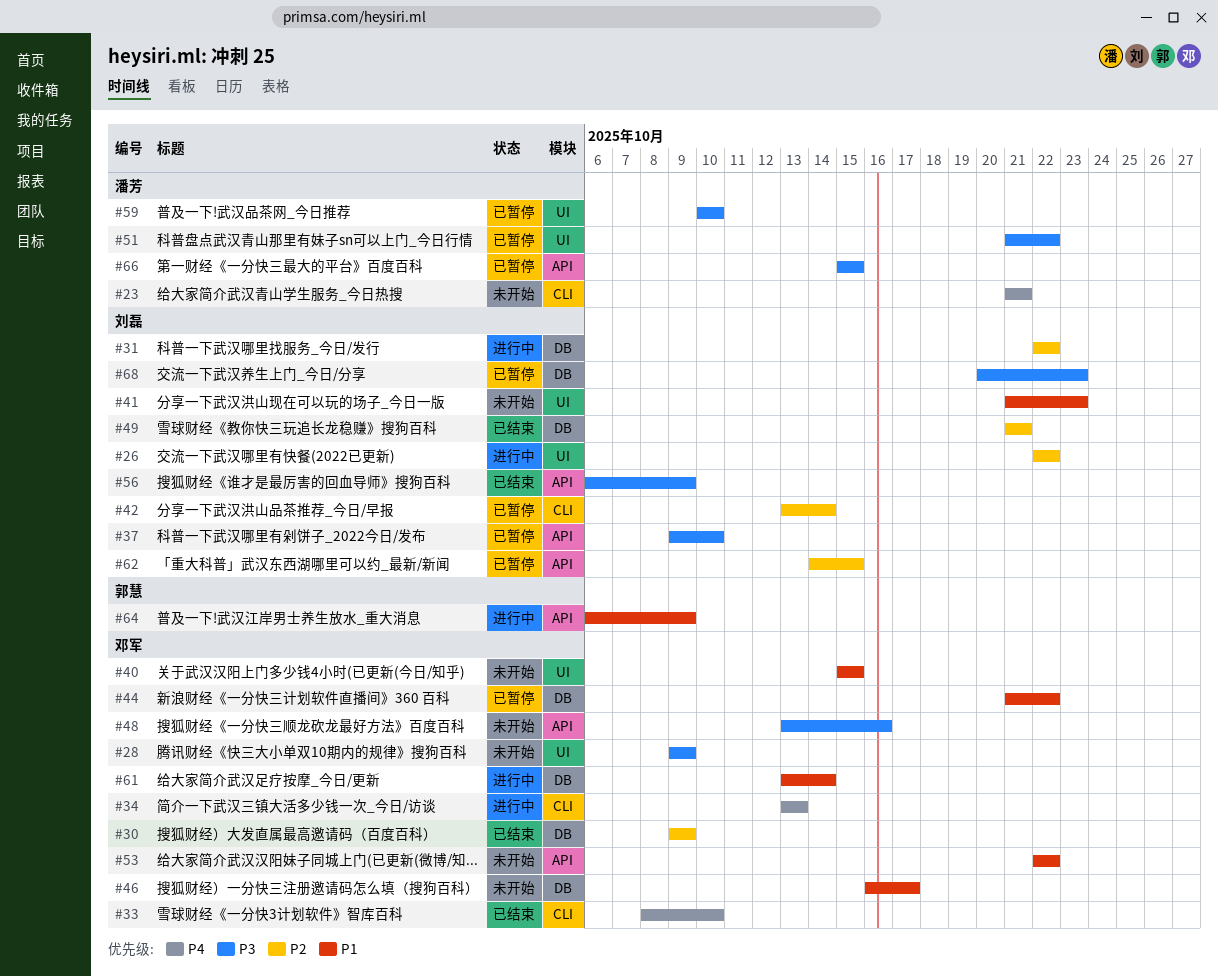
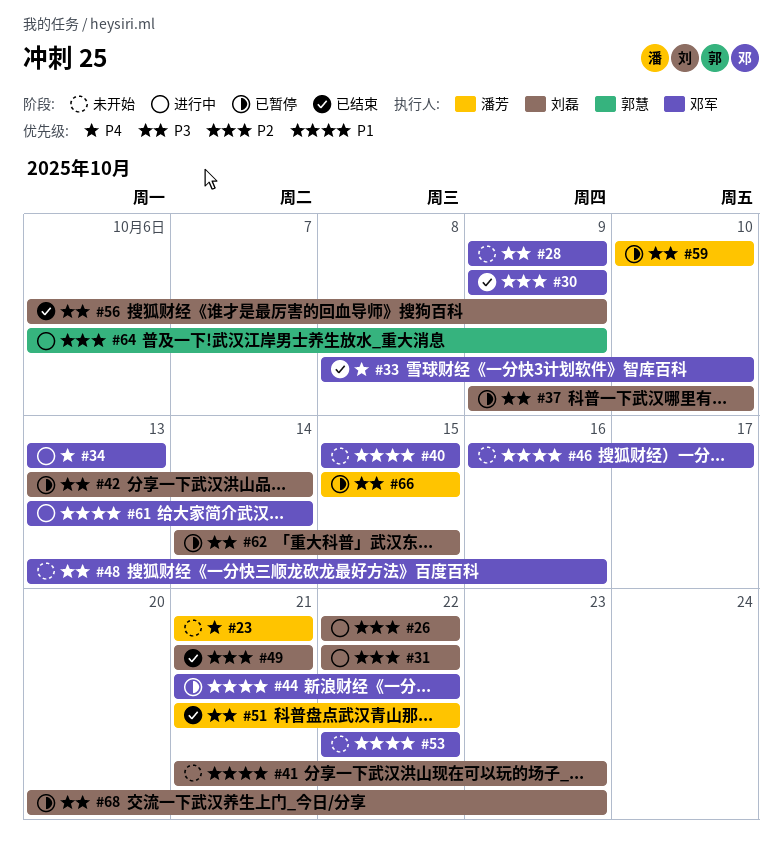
#42, priority: P2 -> P3
#51, status: 已暂停 -> 已结束
#62, priority: P2 -> P3
#64, priority: P1 -> P2

